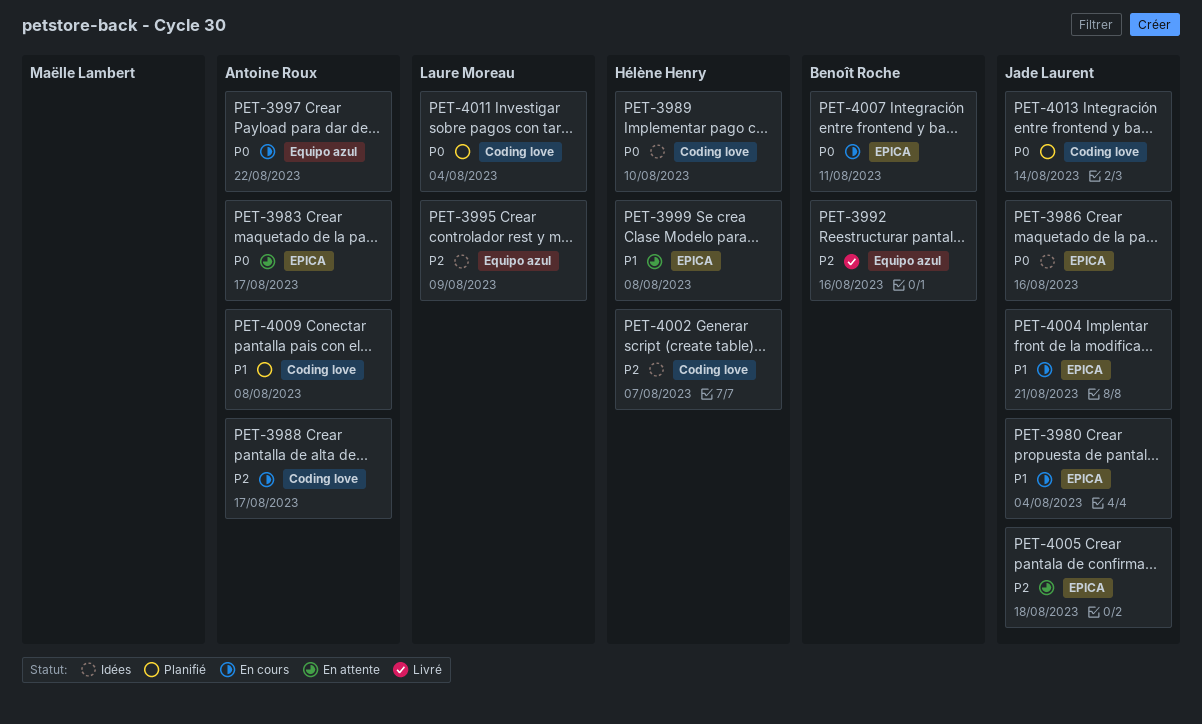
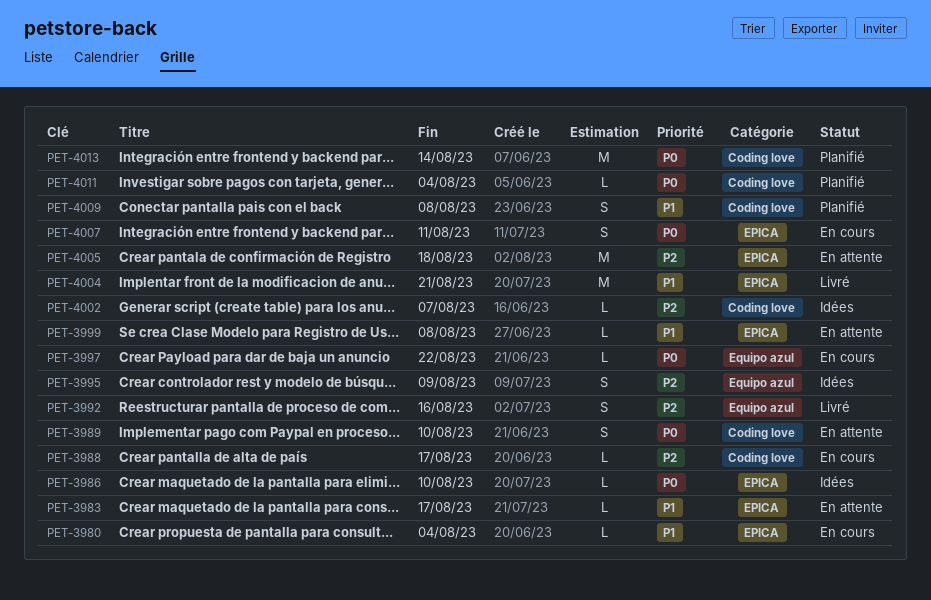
PET-3983, priority: P0 -> P1
PET-3986, due: Aug 16 -> Aug 10
PET-3989, status: Idées -> En attente
PET-4004, status: En cours -> Livré

